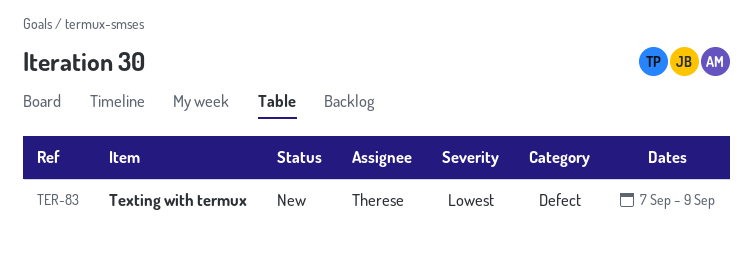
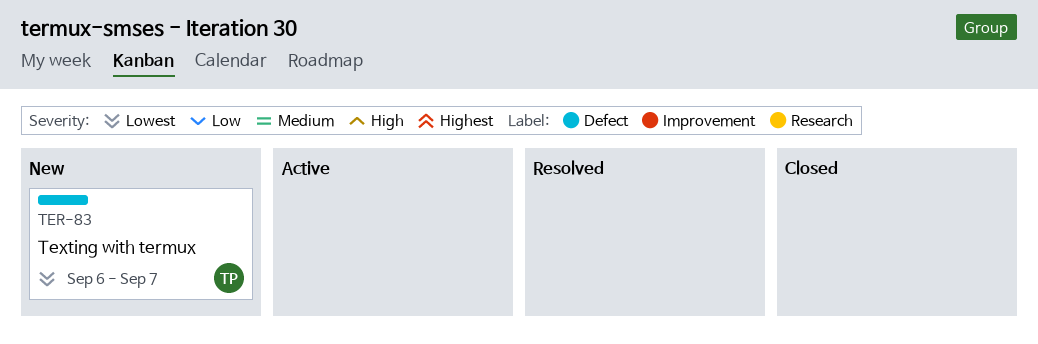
TER-83, start: Sep 7 -> Sep 6
TER-83, due: Sep 9 -> Sep 7

